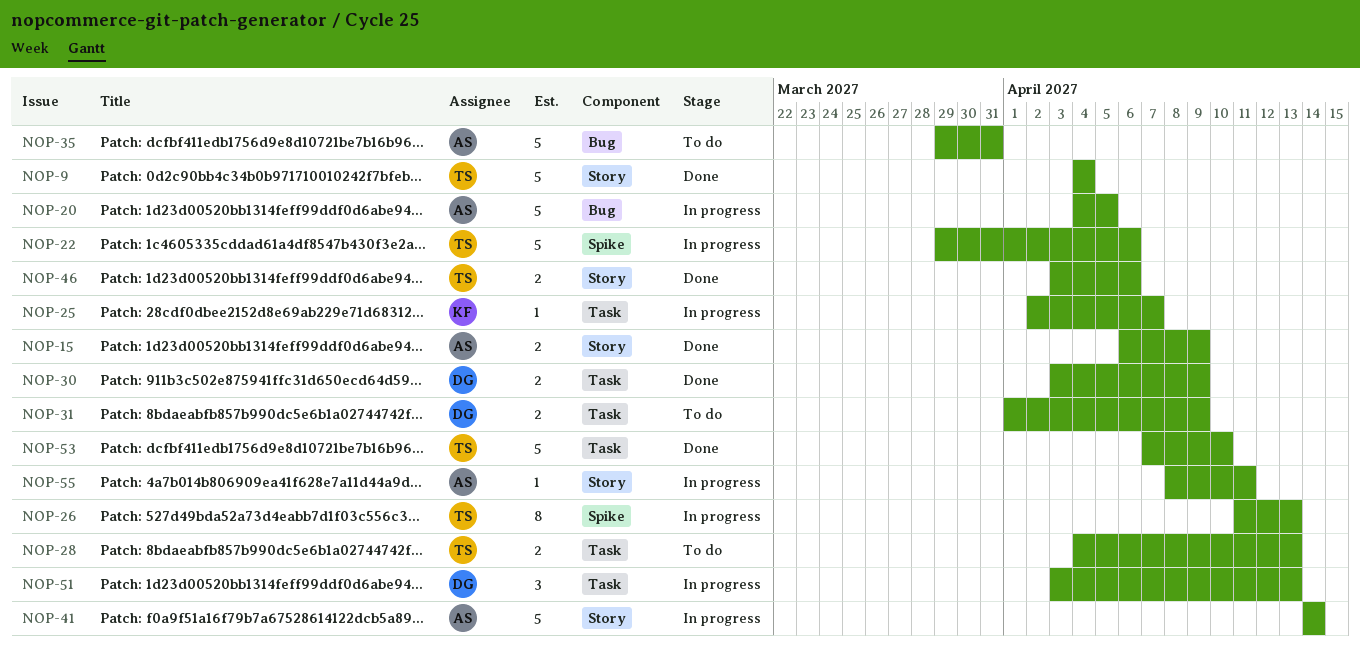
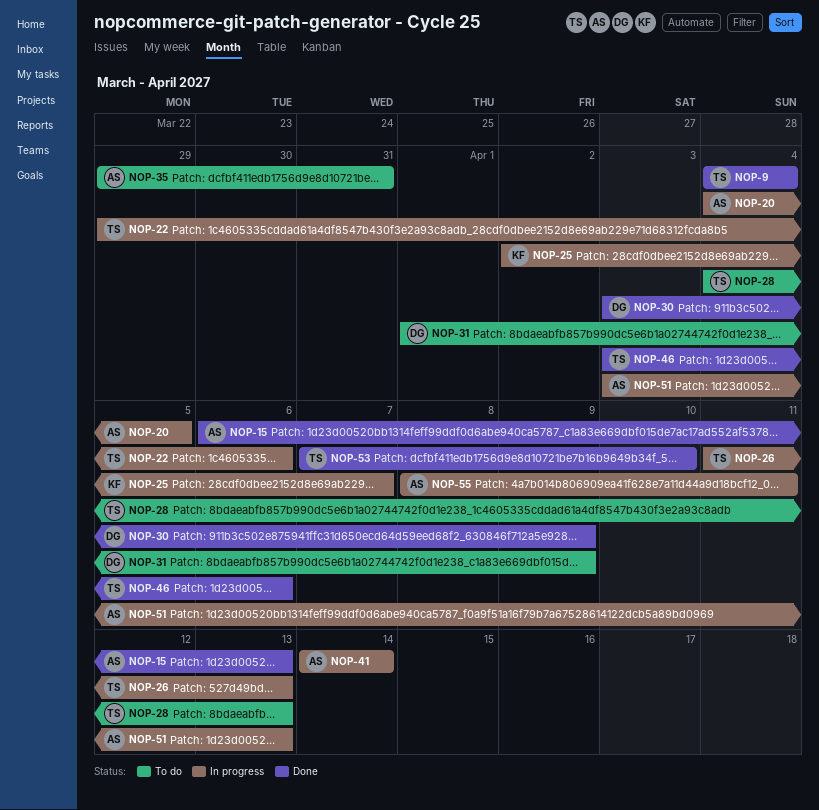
NOP-15, due: Apr 9 -> Apr 13
NOP-51, owner: DG -> AS

